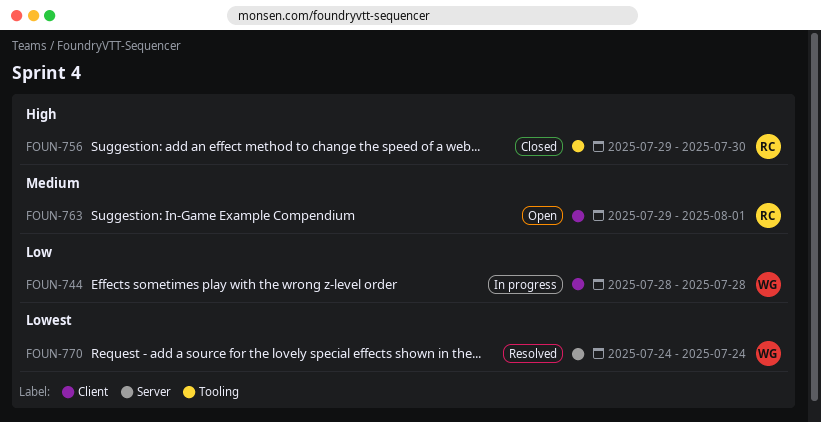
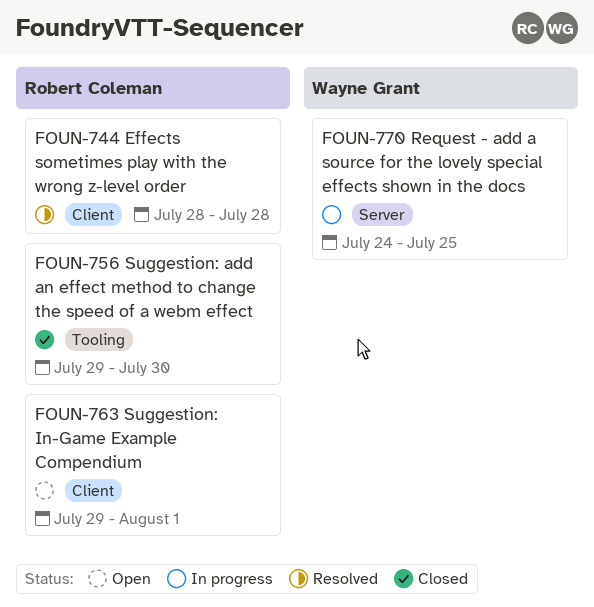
FOUN-744, status: In progress -> Resolved
FOUN-744, owner: Wayne Grant -> Robert Coleman
FOUN-770, status: Resolved -> In progress
FOUN-770, due: Jul 24 -> Jul 25

